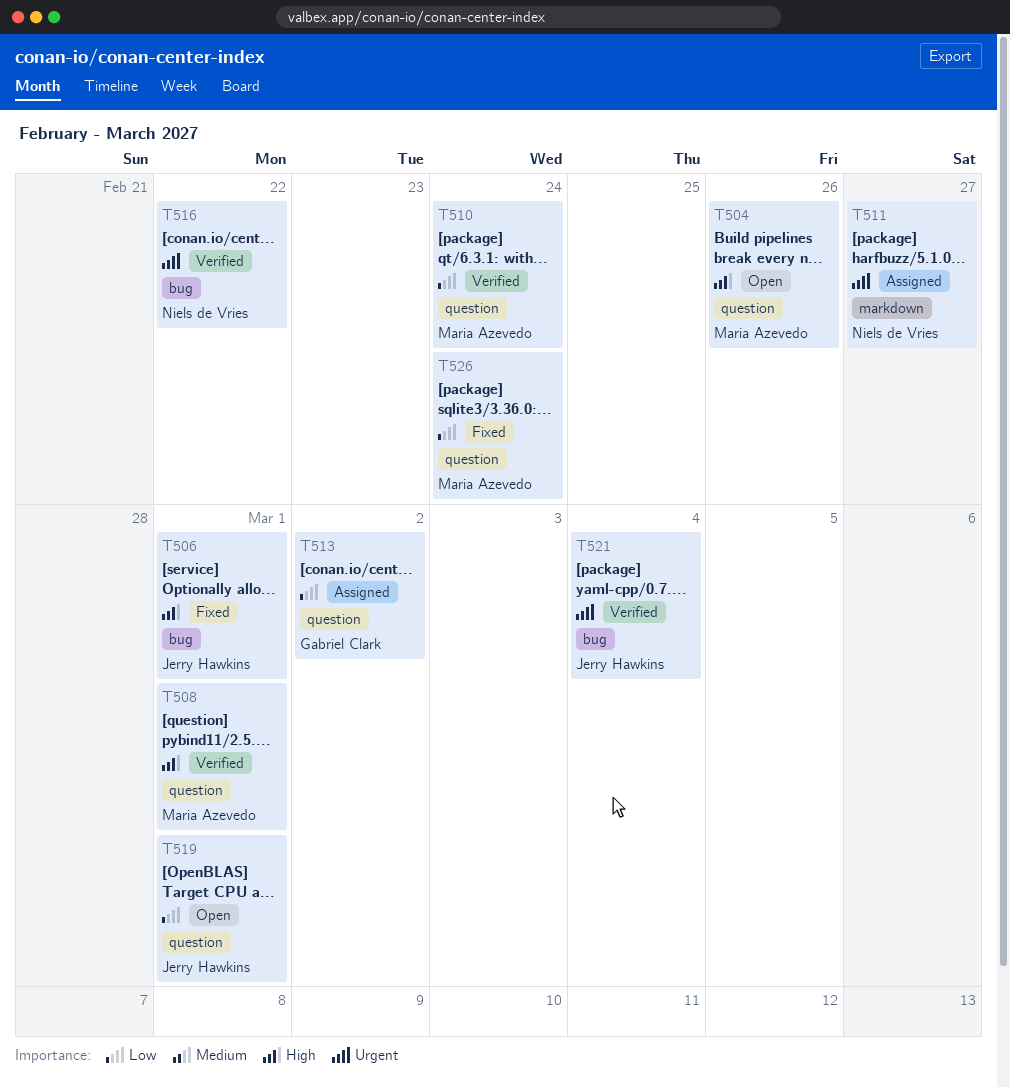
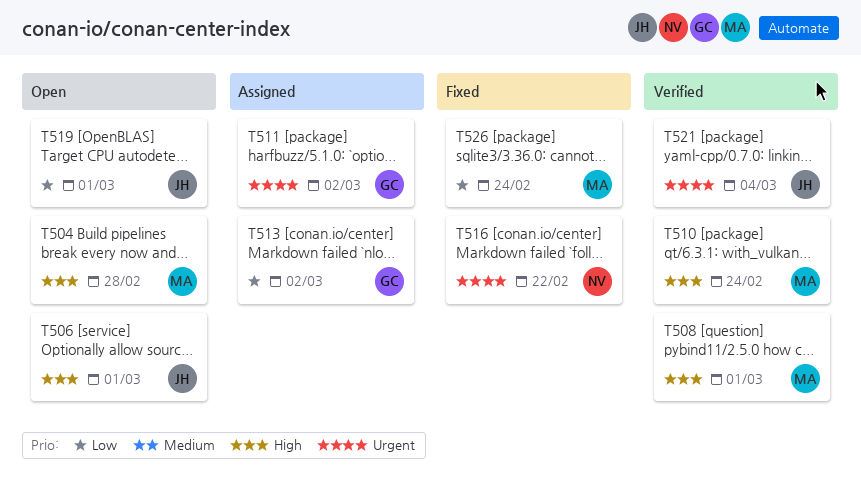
T504, due: Feb 26 -> Feb 28
T506, status: Fixed -> Open
T510, priority: Low -> High
T511, owner: Niels de Vries -> Gabriel Clark
T511, due: Feb 27 -> Mar 2
T516, status: Verified -> Fixed

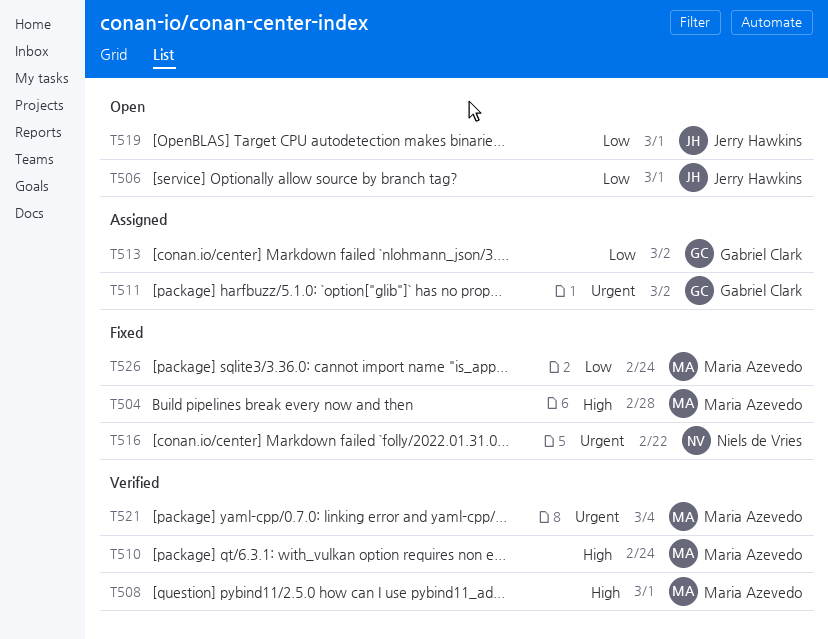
T504, status: Open -> Fixed
T506, priority: High -> Low
T521, owner: Jerry Hawkins -> Maria Azevedo

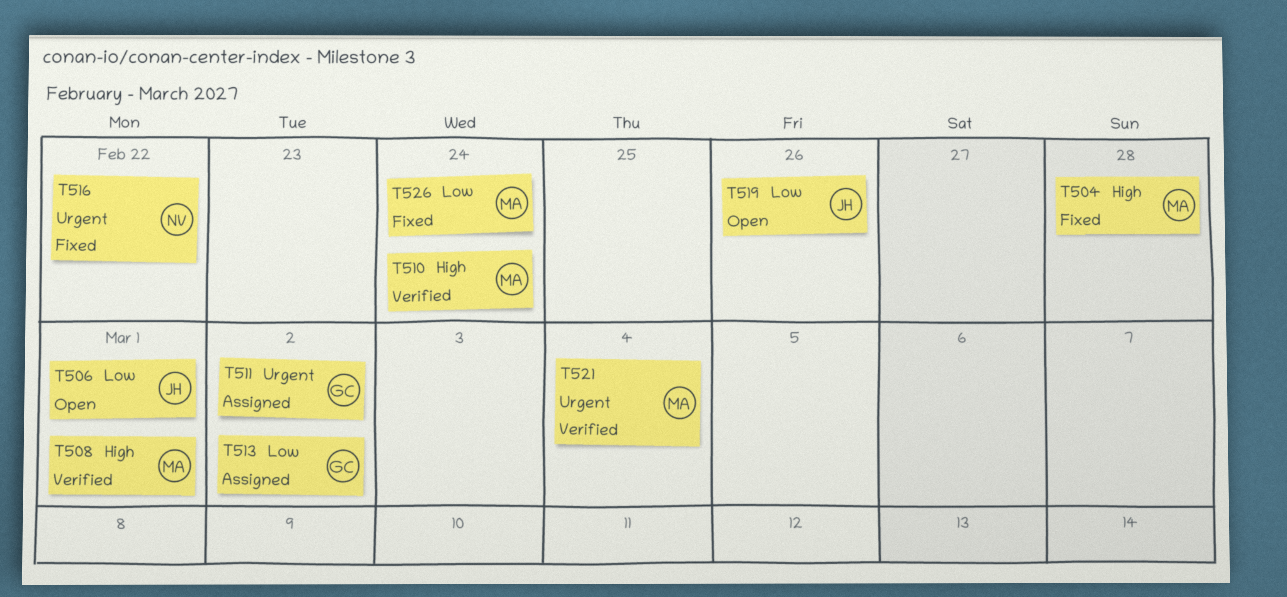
T519, due: Mar 1 -> Feb 26

